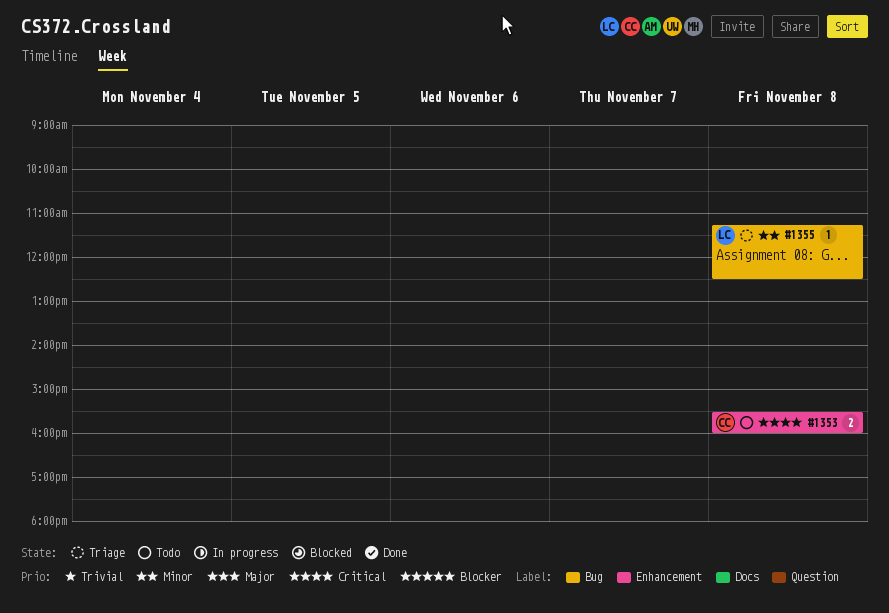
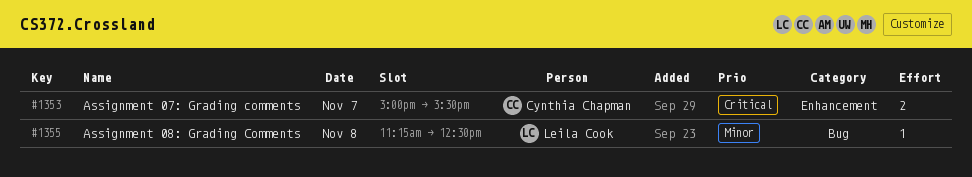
#1353, day: Nov 8 -> Nov 7
#1353, begins: 15:30 -> 15:00
#1353, ends: 16:00 -> 15:30

